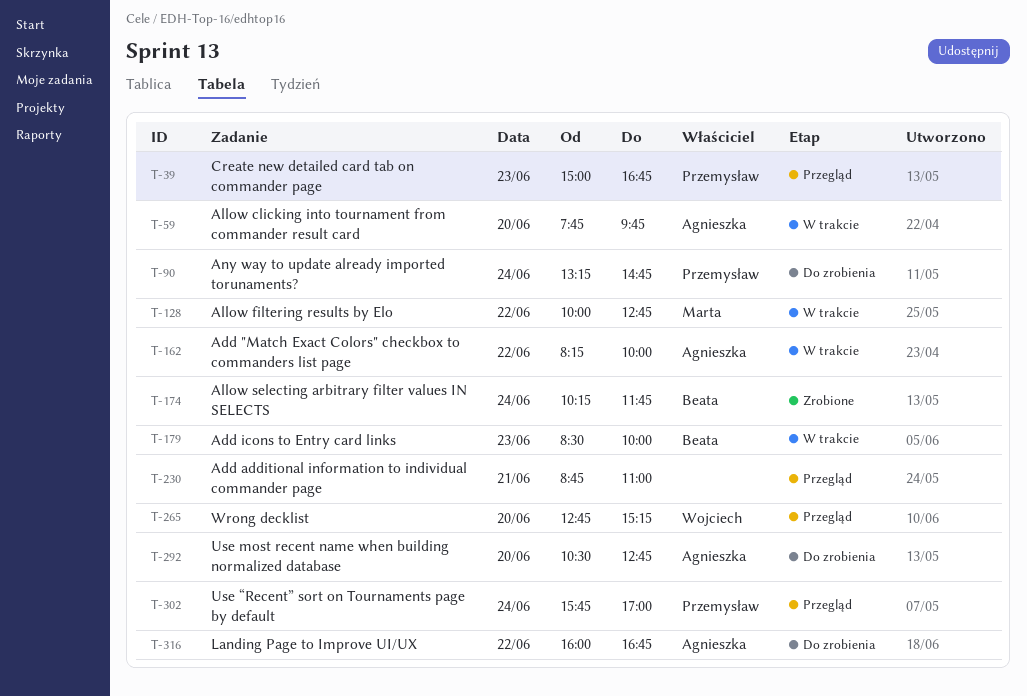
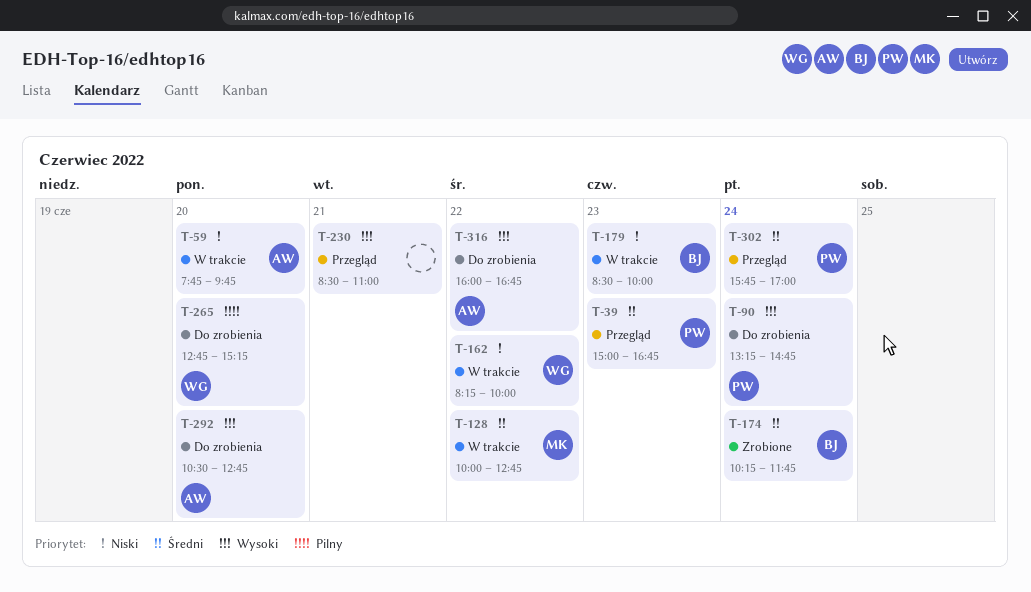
T-162, owner: Agnieszka -> Wojciech
T-230, begins: 08:45 -> 08:30
T-265, status: Przegląd -> Do zrobienia

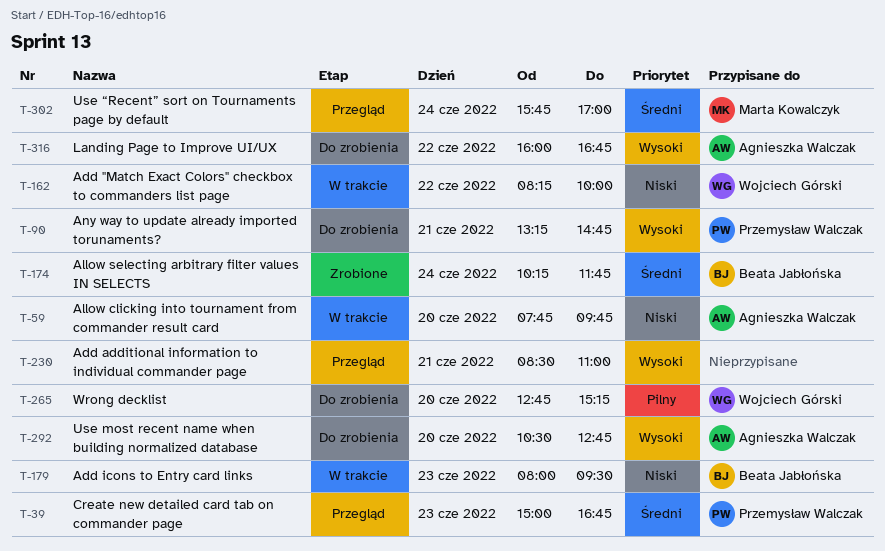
T-90, day: Jun 24 -> Jun 21
T-128: present -> none
T-179, begins: 08:30 -> 08:00
T-179, ends: 10:00 -> 09:30
T-302, owner: Przemysław Walczak -> Marta Kowalczyk

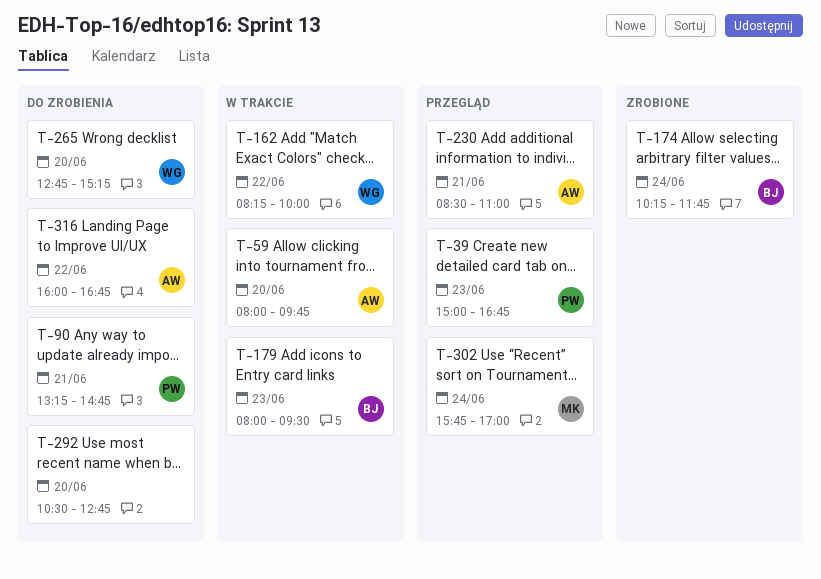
T-59, begins: 07:45 -> 08:00
T-230, owner: none -> Agnieszka Walczak
T-292, owner: Agnieszka Walczak -> none

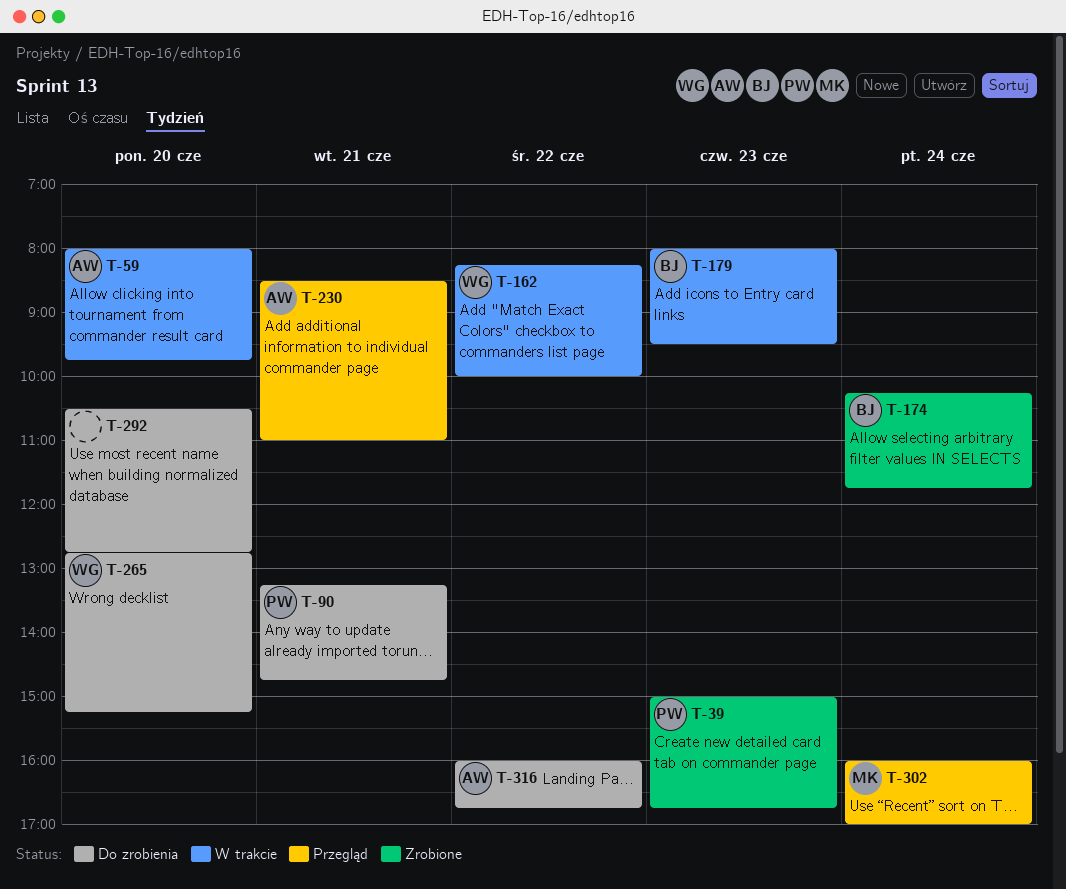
T-39, status: Przegląd -> Zrobione
T-302, begins: 15:45 -> 16:00

